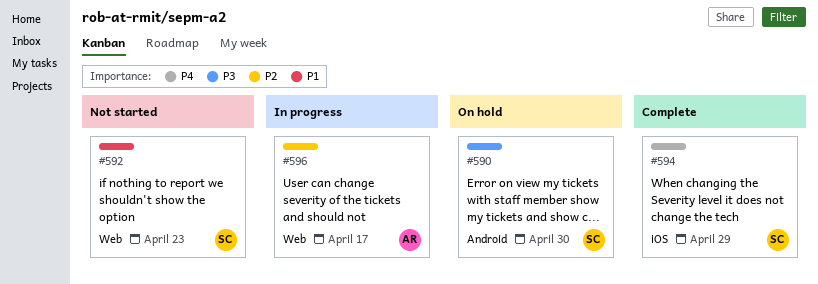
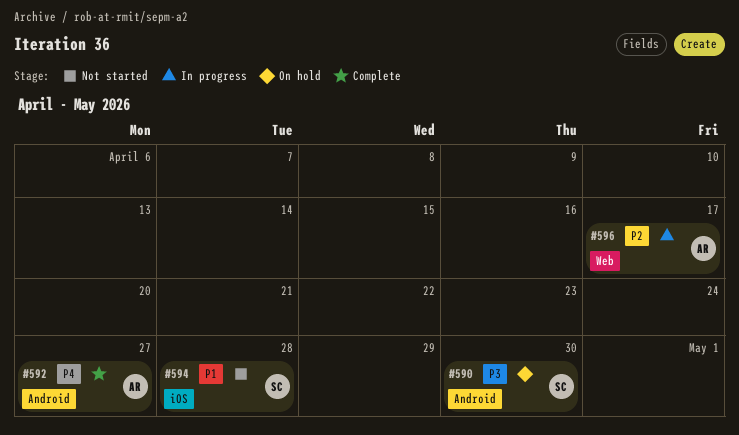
#592, status: Not started -> Complete
#592, owner: SC -> AR
#592, priority: P1 -> P4
#592, label: Web -> Android
#592, due: Apr 23 -> Apr 27
#594, status: Complete -> Not started
#594, priority: P4 -> P1
#594, due: Apr 29 -> Apr 28

